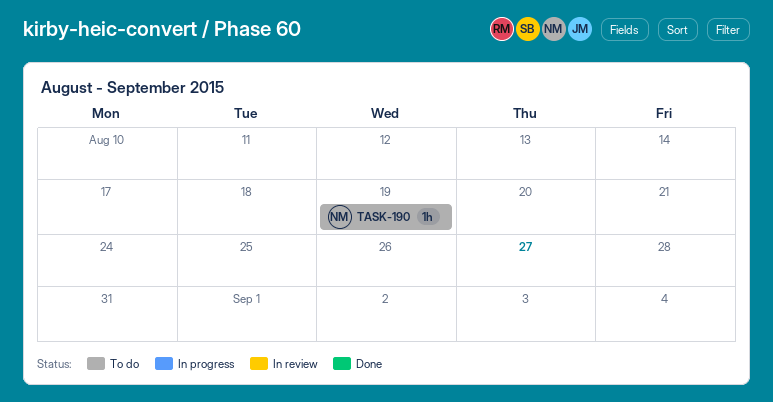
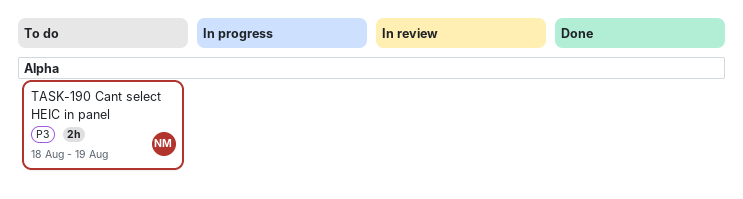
TASK-190, estimate: 1h -> 2h
TASK-190, start: Aug 19 -> Aug 18

